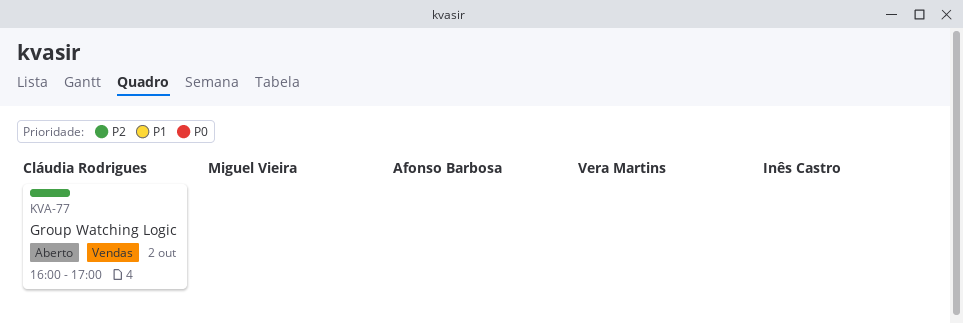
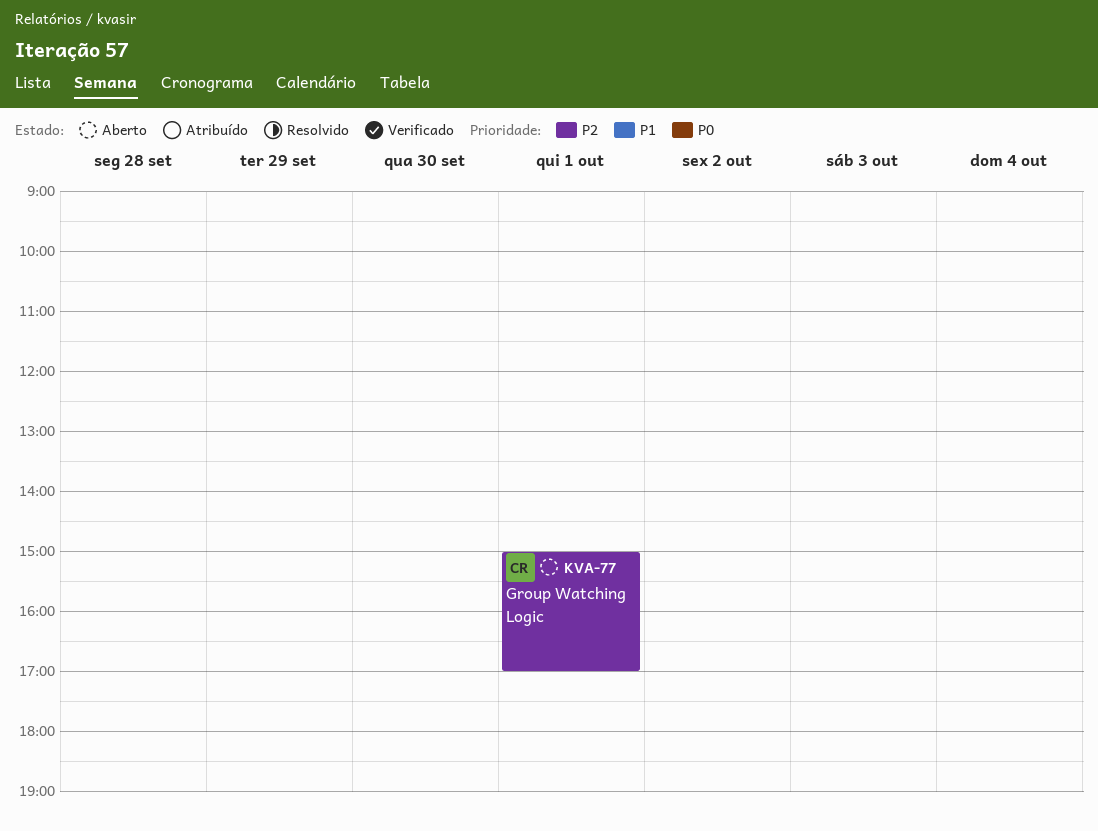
KVA-77, day: Oct 2 -> Oct 1
KVA-77, begins: 16:00 -> 15:00

